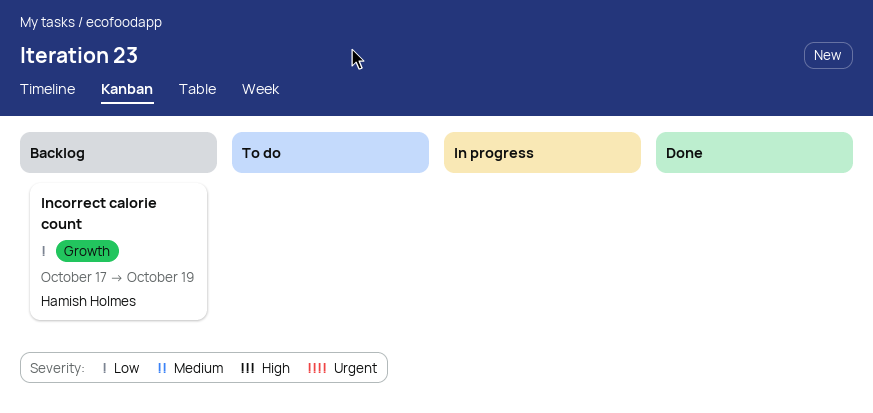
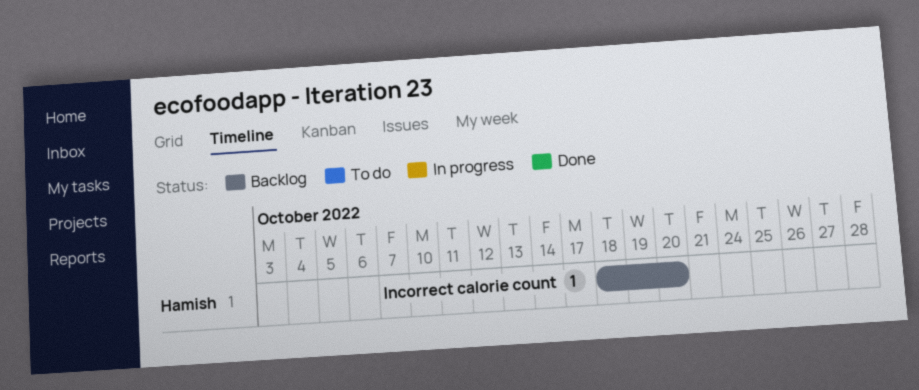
Incorrect calorie count, start: Oct 17 -> Oct 18
Incorrect calorie count, due: Oct 19 -> Oct 20

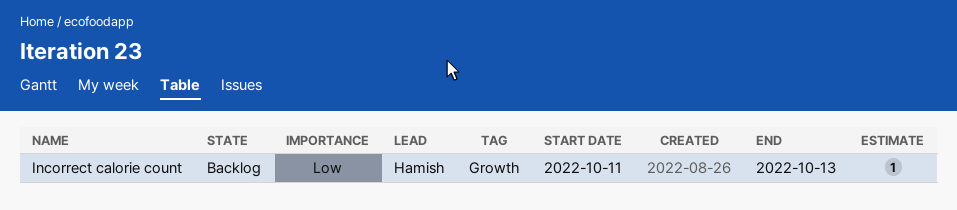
Incorrect calorie count, start: Oct 18 -> Oct 11
Incorrect calorie count, due: Oct 20 -> Oct 13

